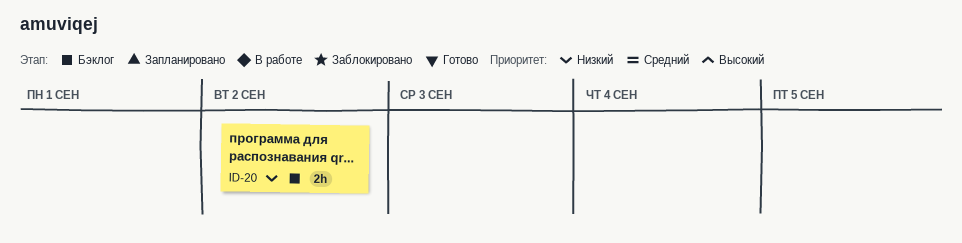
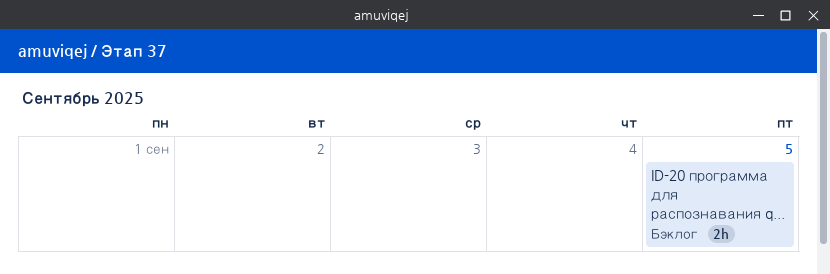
ID-20, due: Sep 2 -> Sep 5

